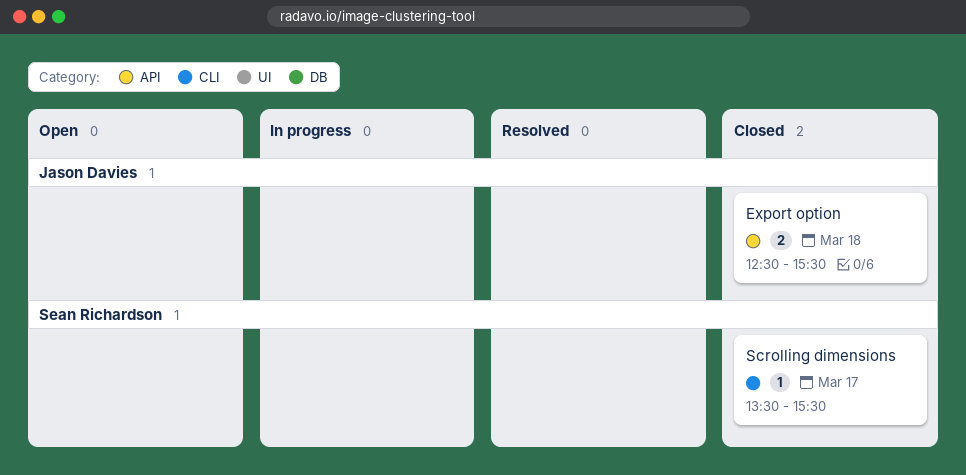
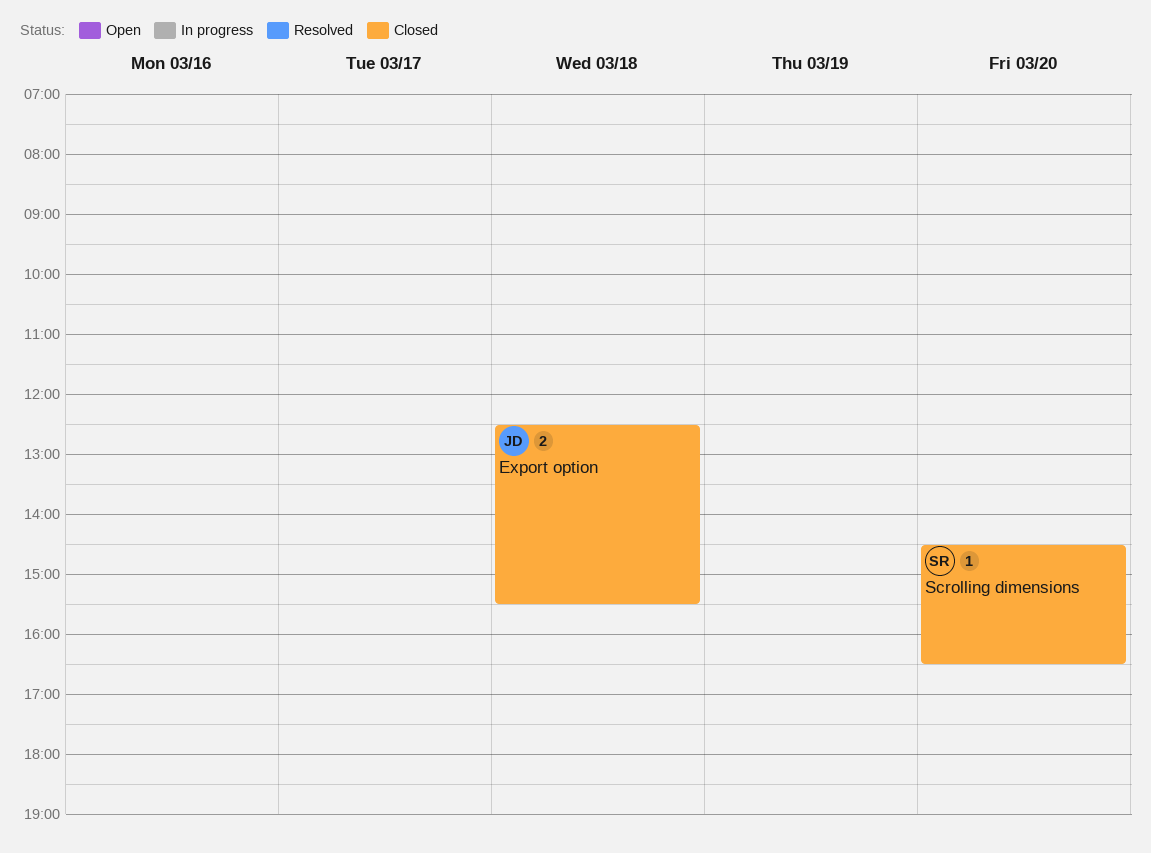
Scrolling dimensions, day: Mar 17 -> Mar 20
Scrolling dimensions, begins: 13:30 -> 14:30
Scrolling dimensions, ends: 15:30 -> 16:30

